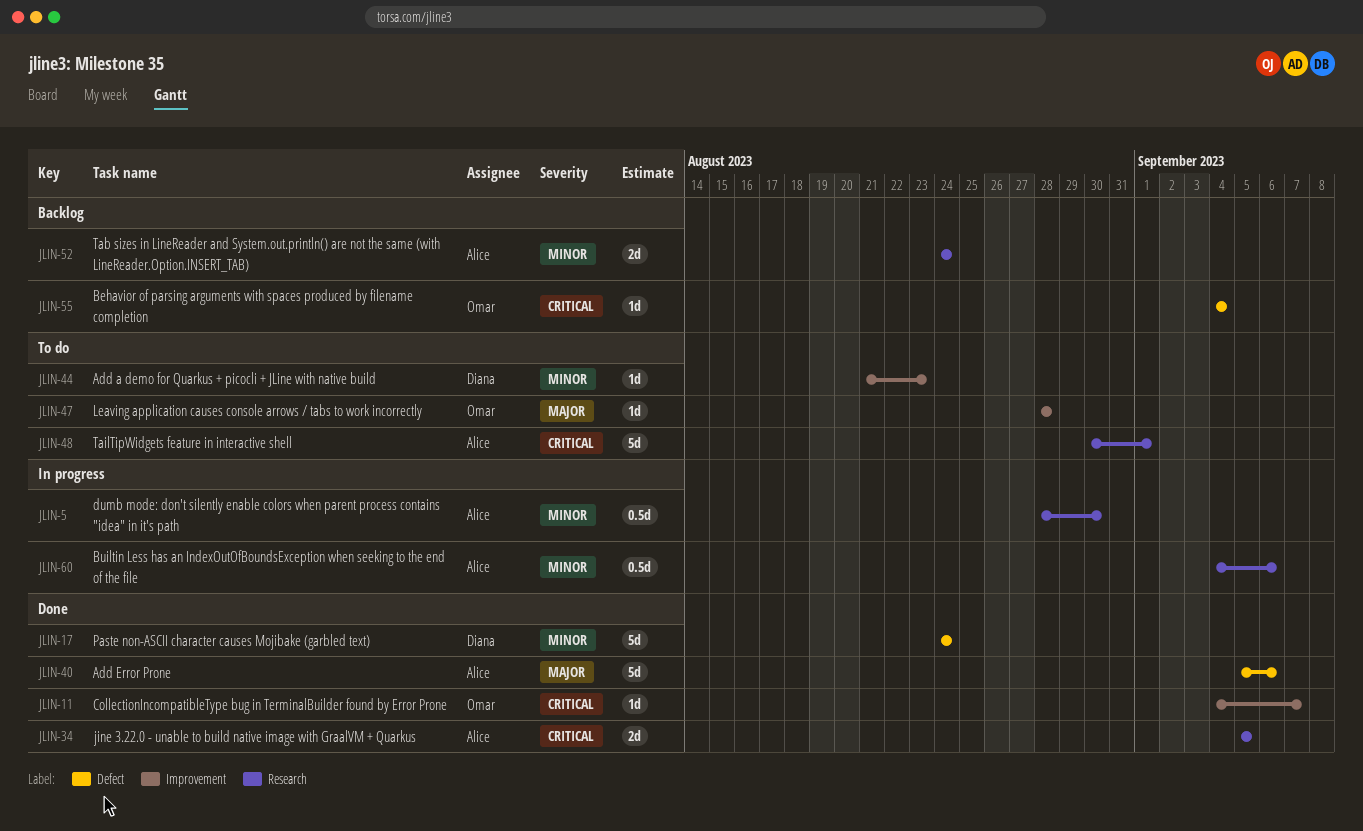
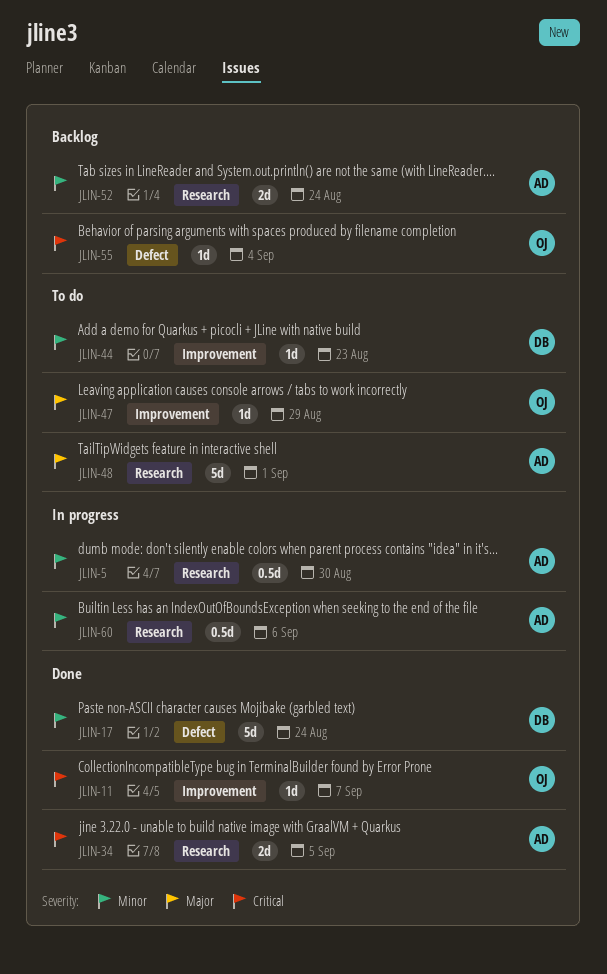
JLIN-40: present -> none
JLIN-47, due: Aug 28 -> Aug 29
JLIN-48, priority: Critical -> Major

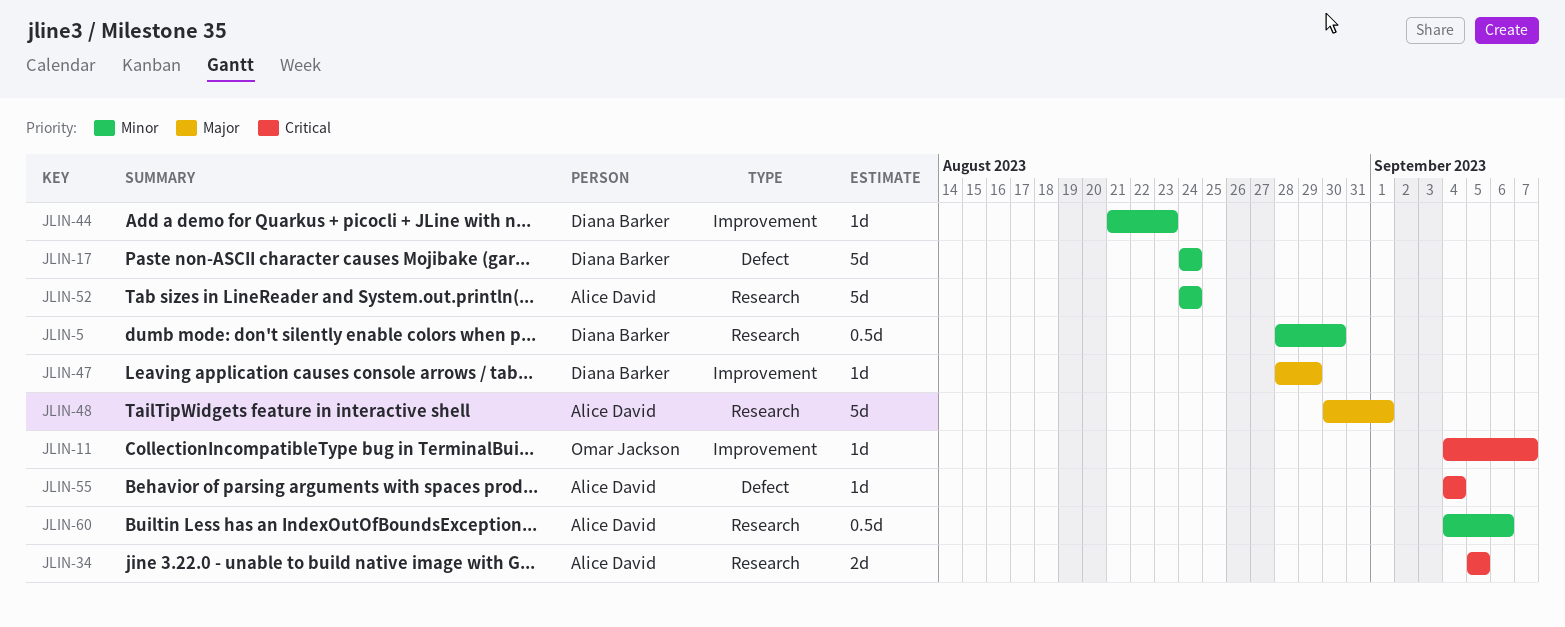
JLIN-5, owner: Alice David -> Diana Barker
JLIN-47, owner: Omar Jackson -> Diana Barker
JLIN-52, estimate: 2d -> 5d
JLIN-55, owner: Omar Jackson -> Alice David

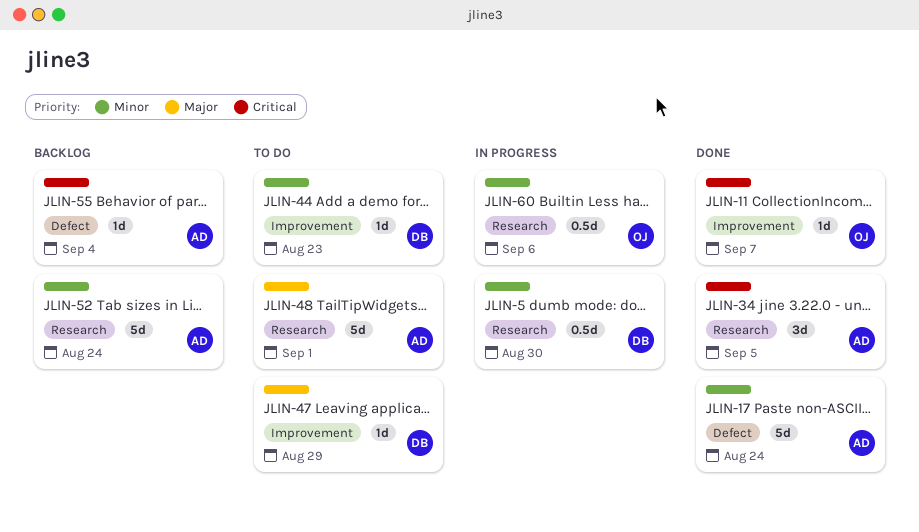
JLIN-17, owner: Diana Barker -> Alice David
JLIN-34, estimate: 2d -> 3d
JLIN-60, owner: Alice David -> Omar Jackson

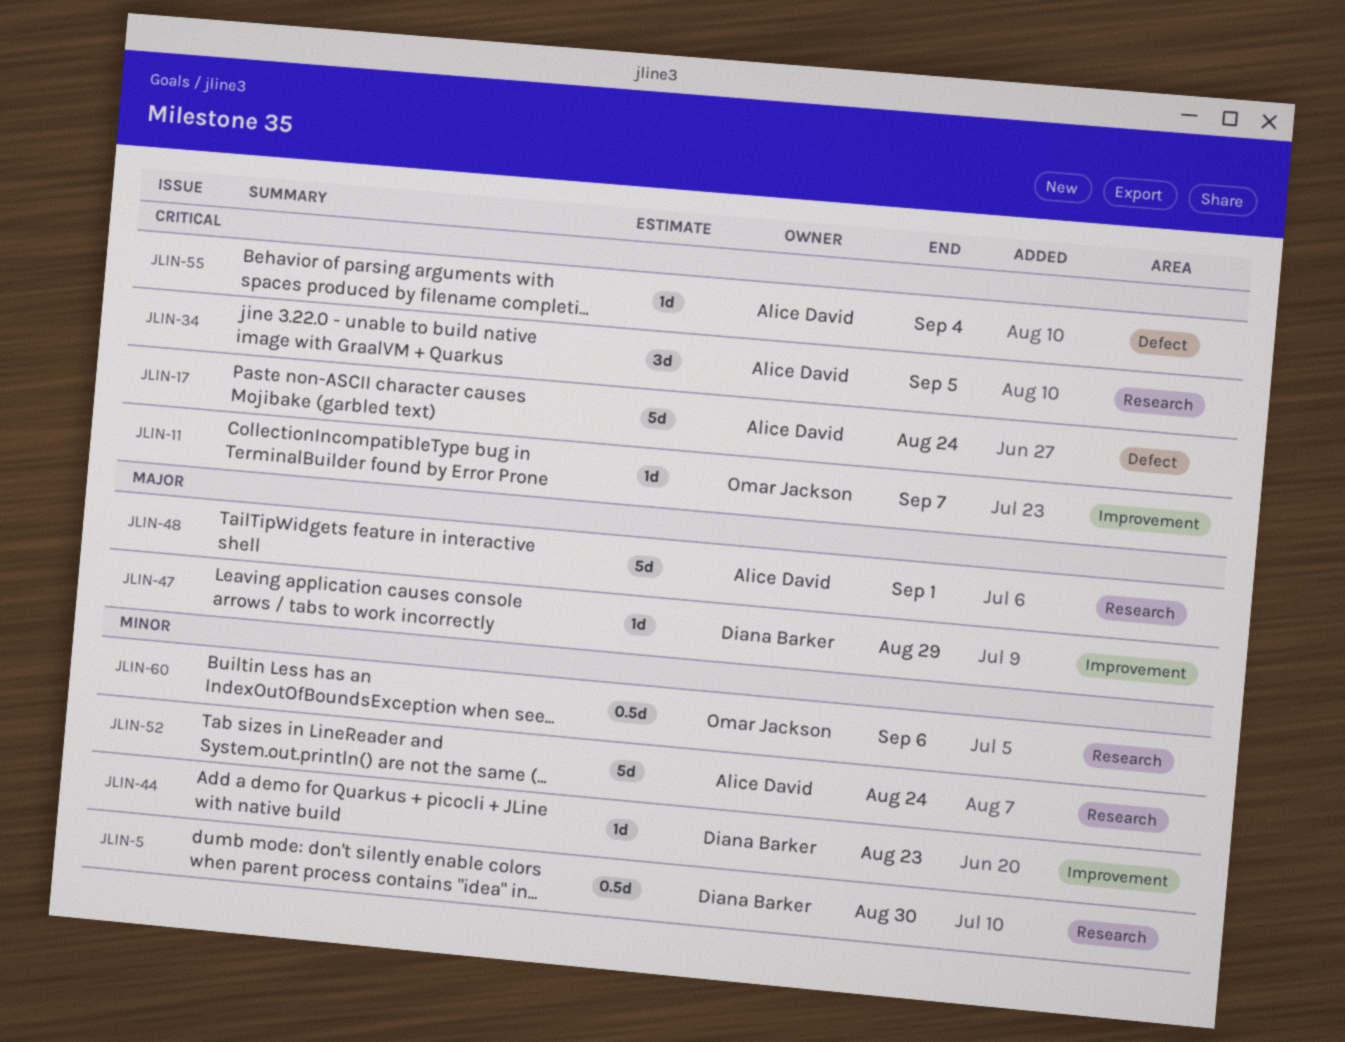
JLIN-17, priority: Minor -> Critical

